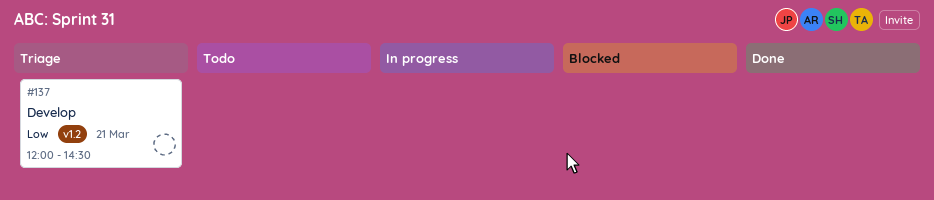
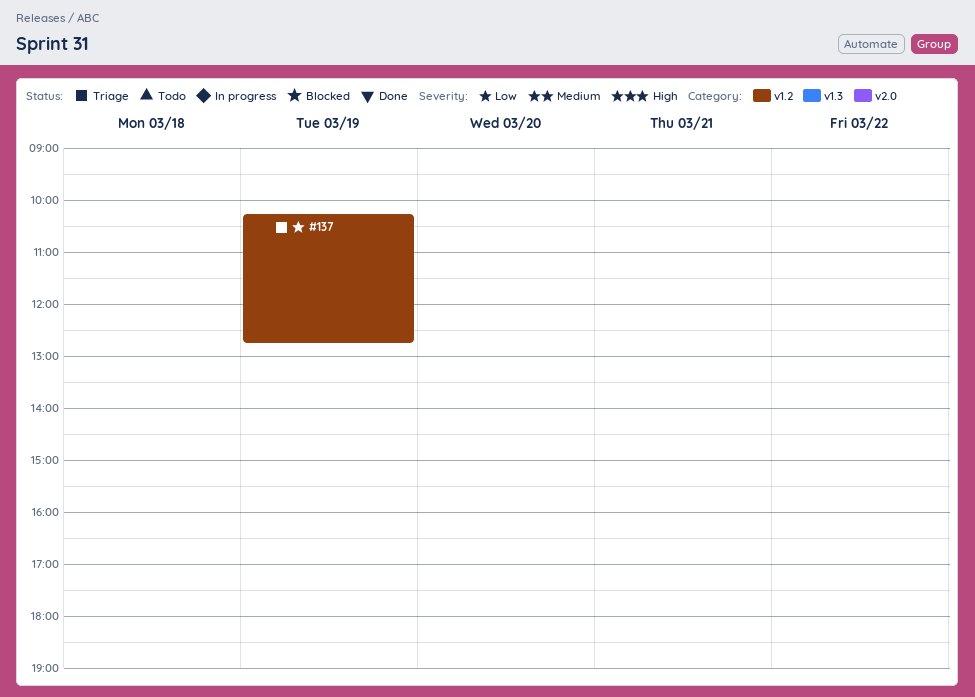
#137, day: Mar 21 -> Mar 19
#137, begins: 12:00 -> 10:15
#137, ends: 14:30 -> 12:45

